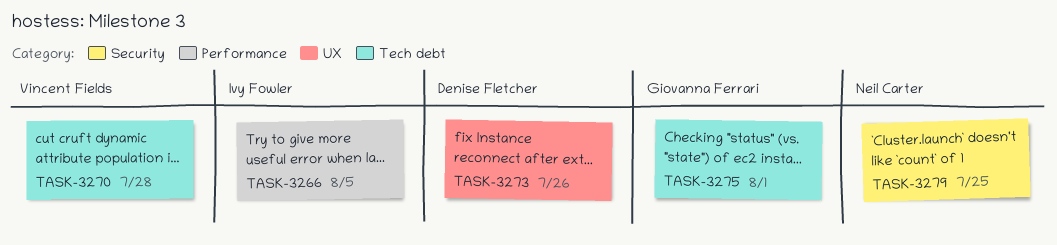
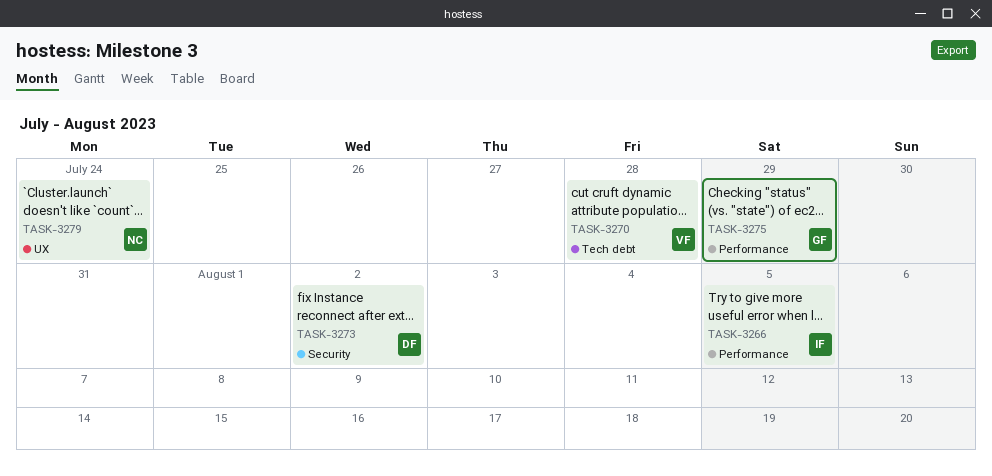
TASK-3273, label: UX -> Security
TASK-3273, due: Jul 26 -> Aug 2
TASK-3275, label: Tech debt -> Performance
TASK-3275, due: Aug 1 -> Jul 29
TASK-3279, label: Security -> UX
TASK-3279, due: Jul 25 -> Jul 24

